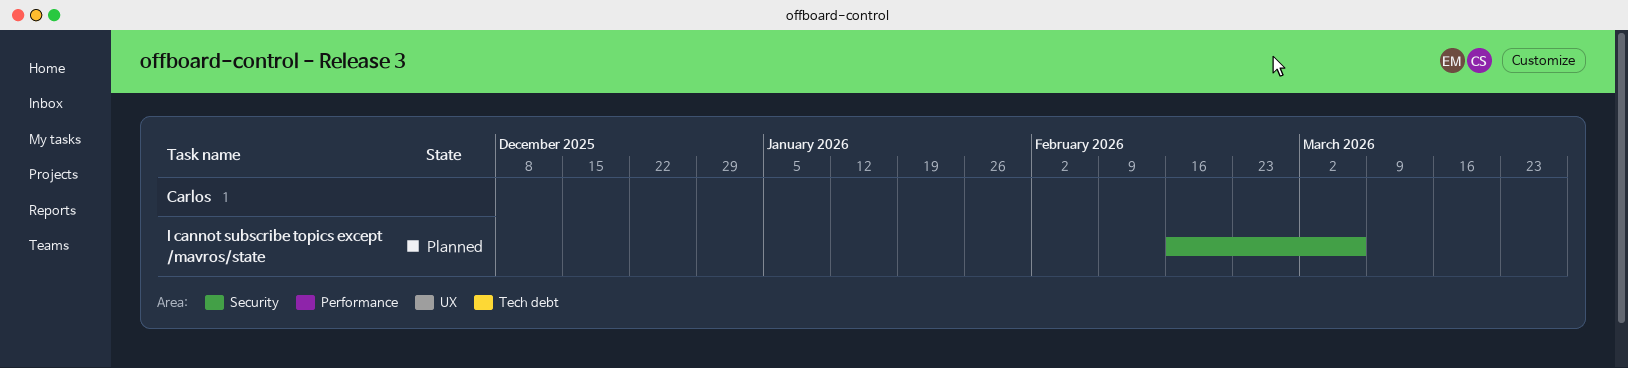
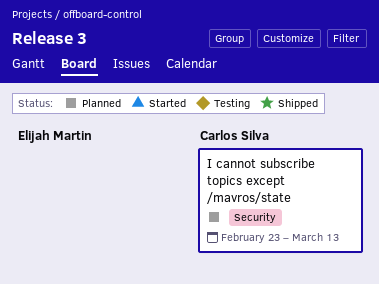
I cannot subscribe topics except /mavros/state, start: Feb 16 -> Feb 23
I cannot subscribe topics except /mavros/state, due: Mar 6 -> Mar 13

